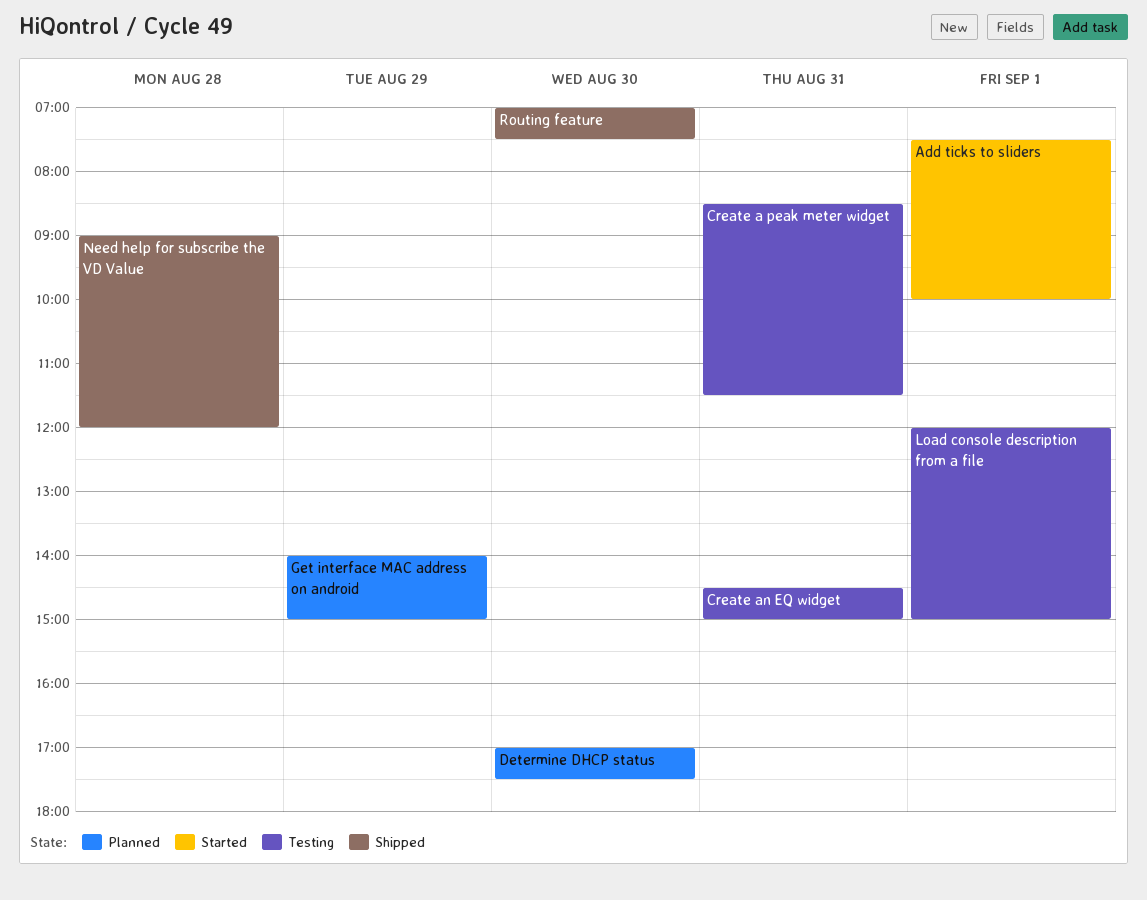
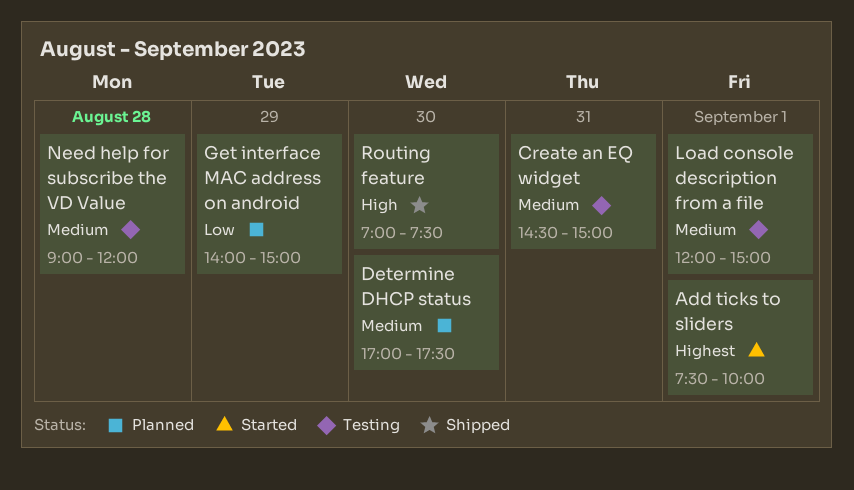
Create a peak meter widget: present -> none
Need help for subscribe the VD Value, status: Shipped -> Testing

